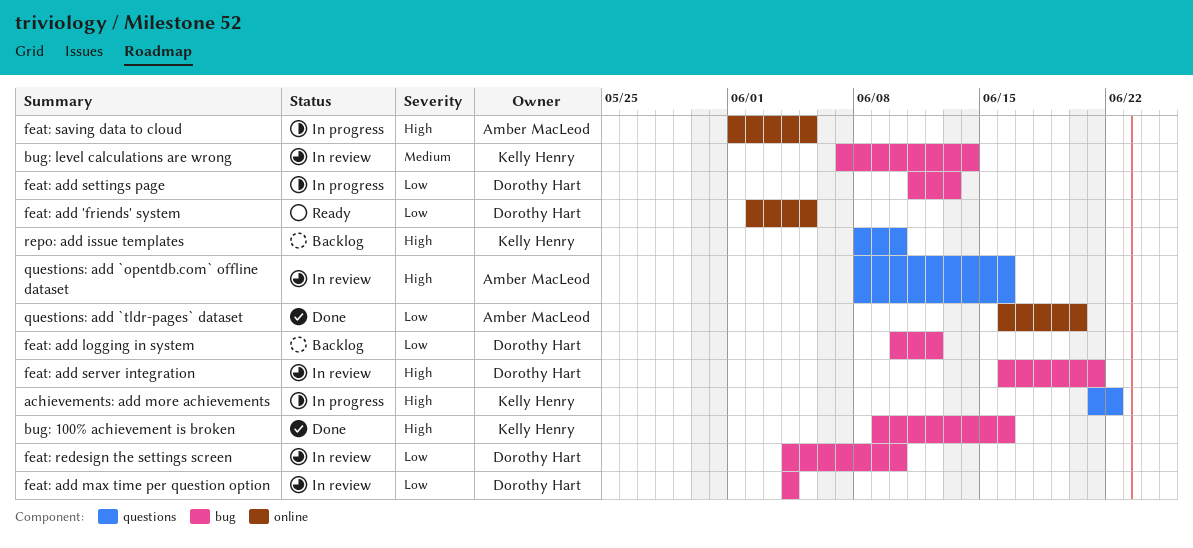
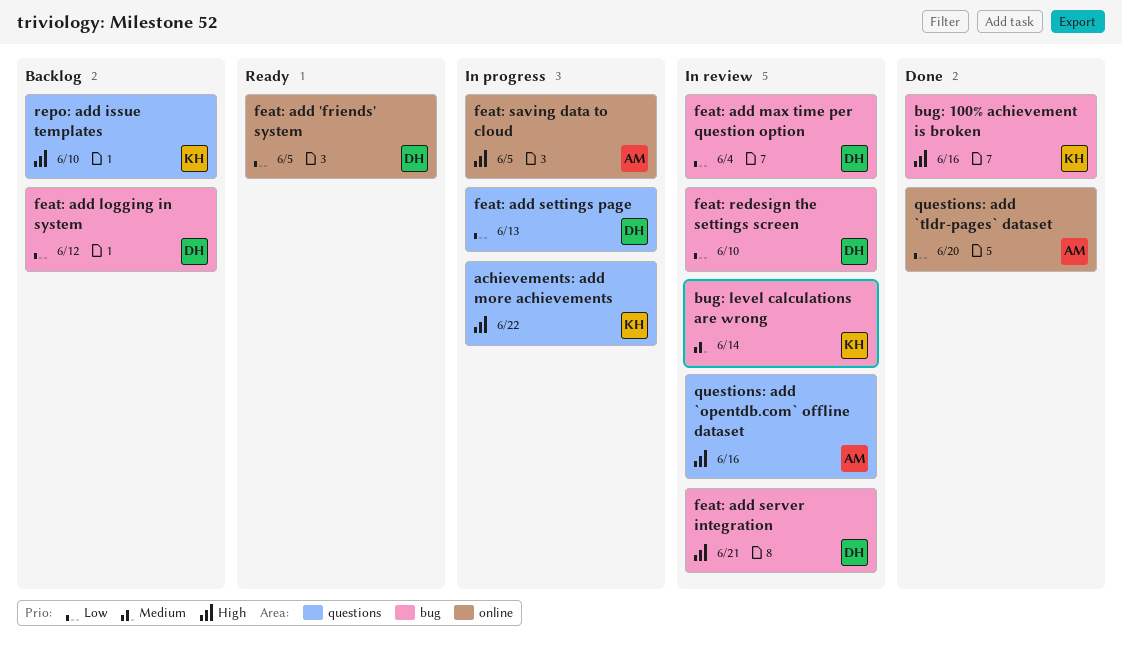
feat: add settings page, label: bug -> questions

